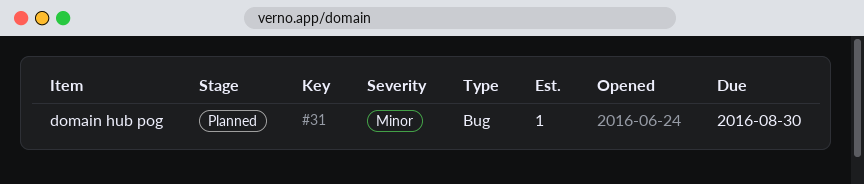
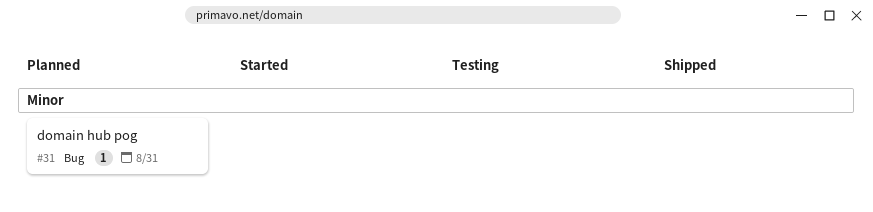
#31, due: Aug 30 -> Aug 31

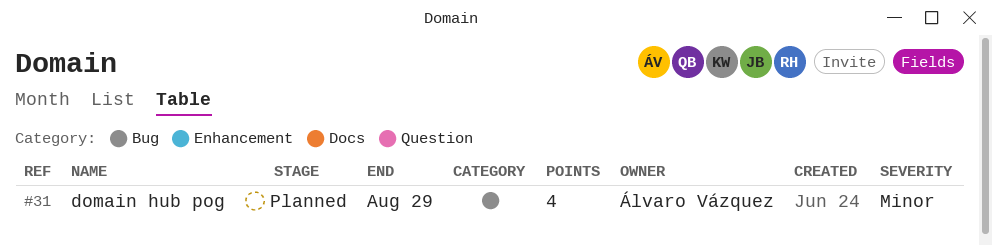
#31, estimate: 1 -> 4
#31, due: Aug 31 -> Aug 29

